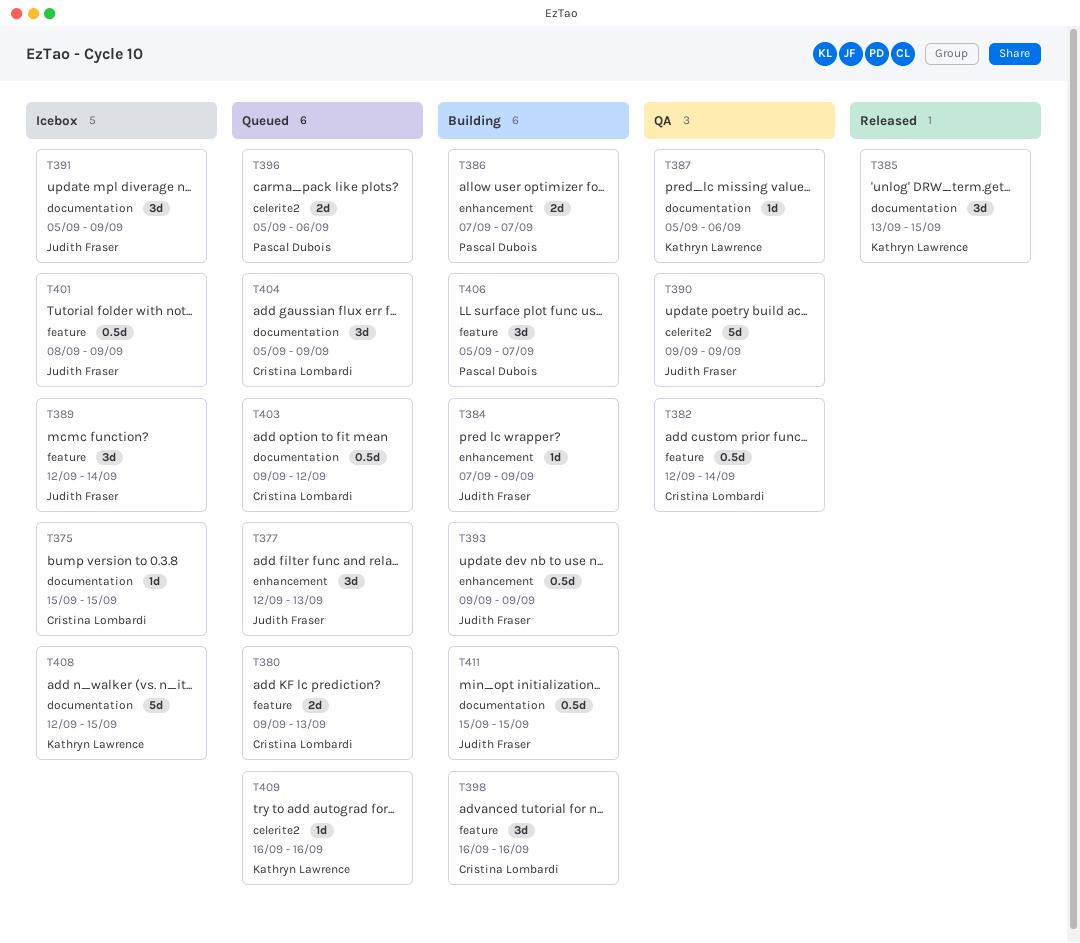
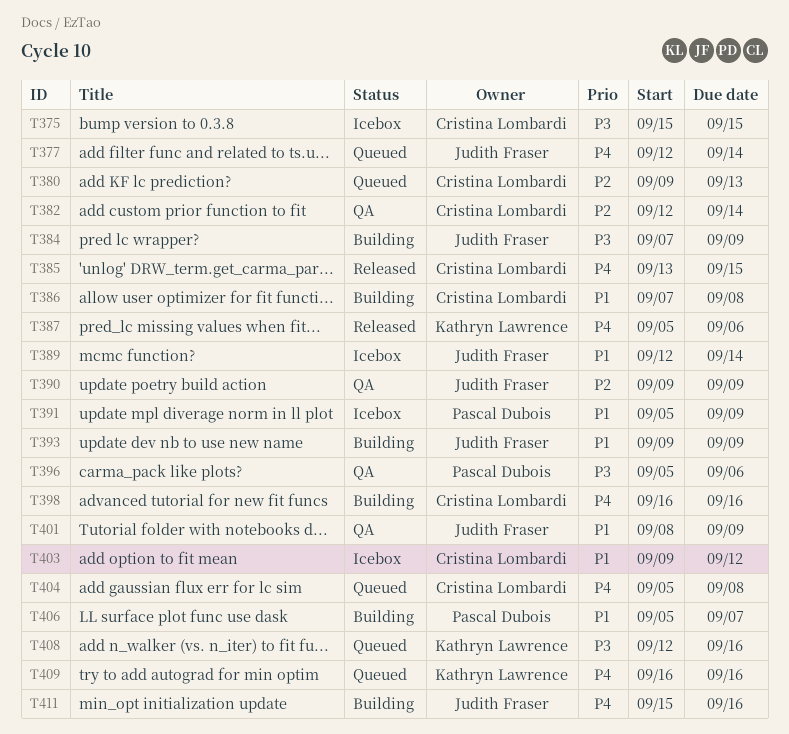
T377, due: Sep 13 -> Sep 14
T385, owner: Kathryn Lawrence -> Cristina Lombardi
T386, owner: Pascal Dubois -> Cristina Lombardi
T386, due: Sep 7 -> Sep 8
T387, status: QA -> Released
T391, owner: Judith Fraser -> Pascal Dubois
T396, status: Queued -> QA
T401, status: Icebox -> QA
T403, status: Queued -> Icebox
T404, due: Sep 9 -> Sep 8
T408, status: Icebox -> Queued
T408, due: Sep 15 -> Sep 16
T411, due: Sep 15 -> Sep 16

